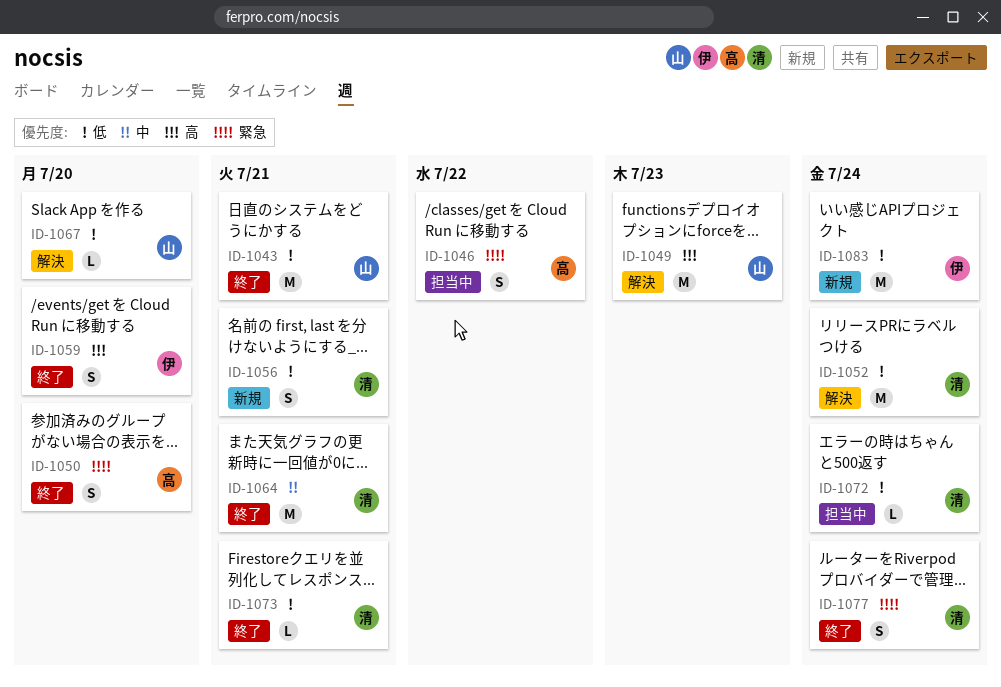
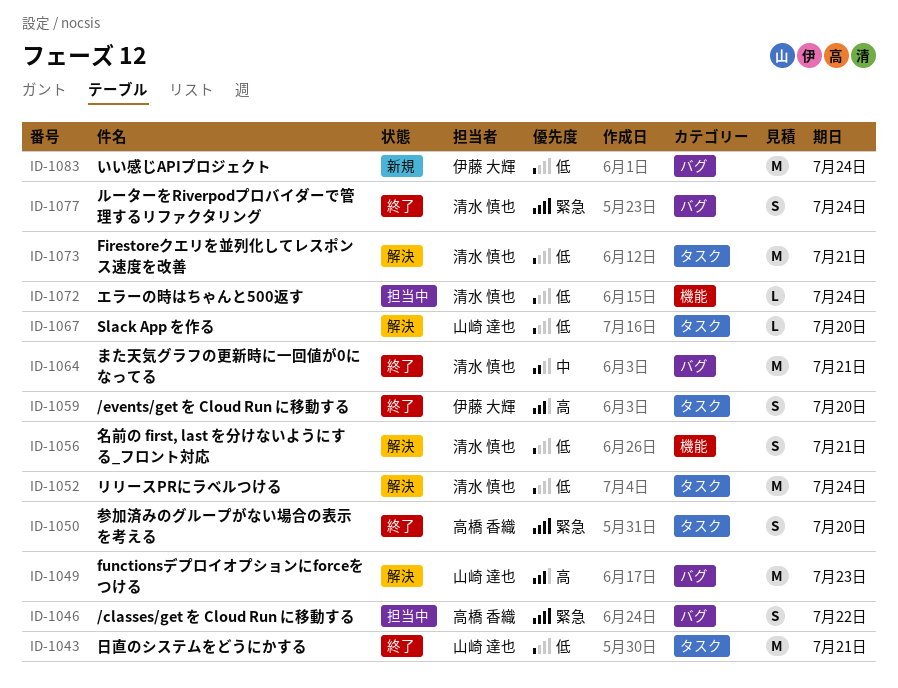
ID-1056, status: 新規 -> 解決
ID-1073, status: 終了 -> 解決
ID-1073, estimate: L -> M

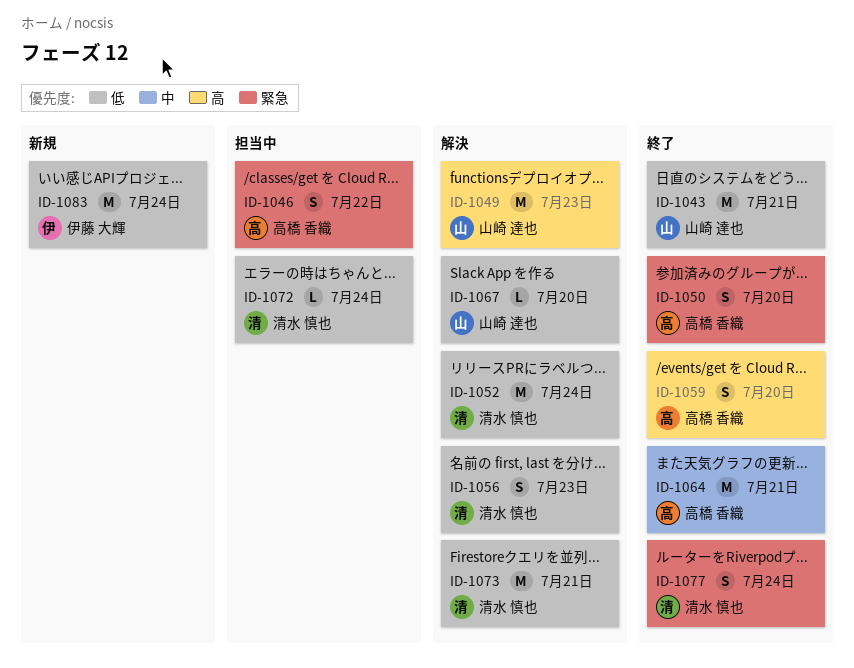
ID-1056, due: Jul 21 -> Jul 23
ID-1059, owner: 伊藤 大輝 -> 高橋 香織
ID-1064, owner: 清水 慎也 -> 高橋 香織

